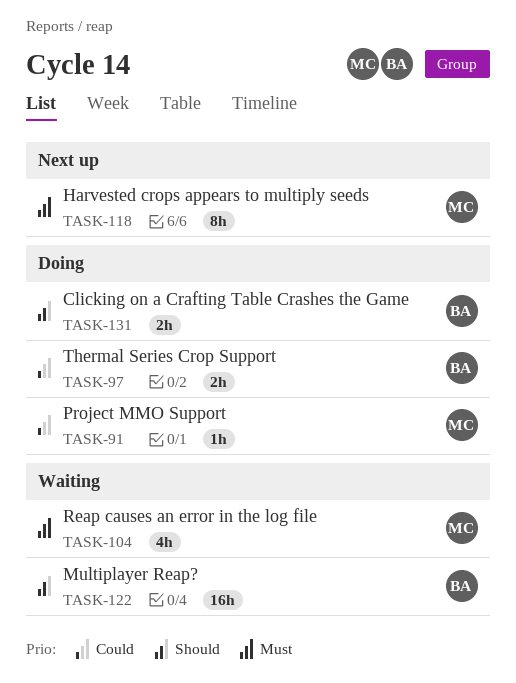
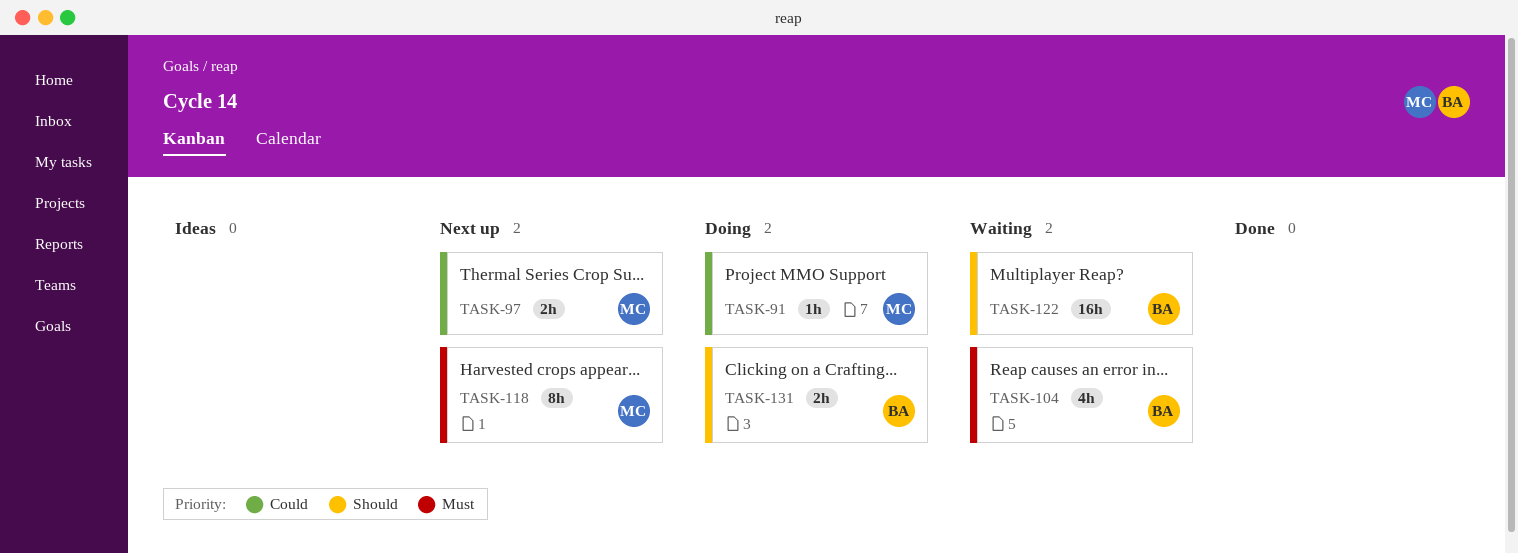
TASK-97, status: Doing -> Next up
TASK-97, owner: BA -> MC
TASK-104, owner: MC -> BA

